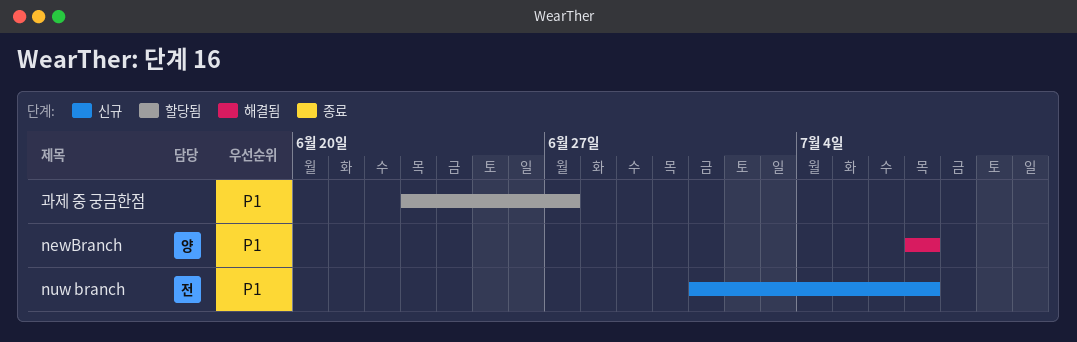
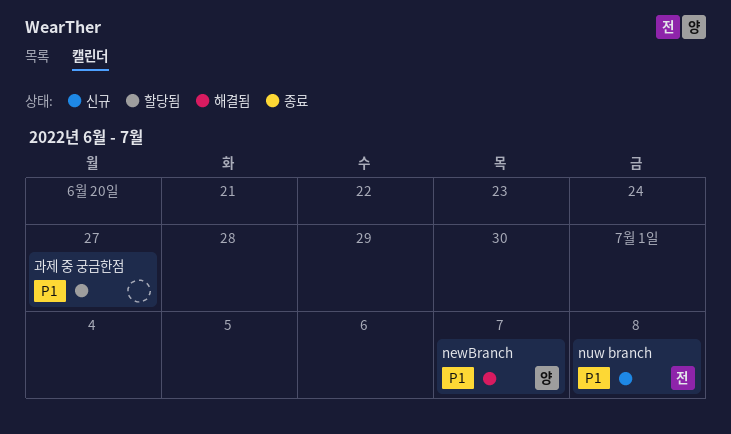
nuw branch, due: Jul 7 -> Jul 8

